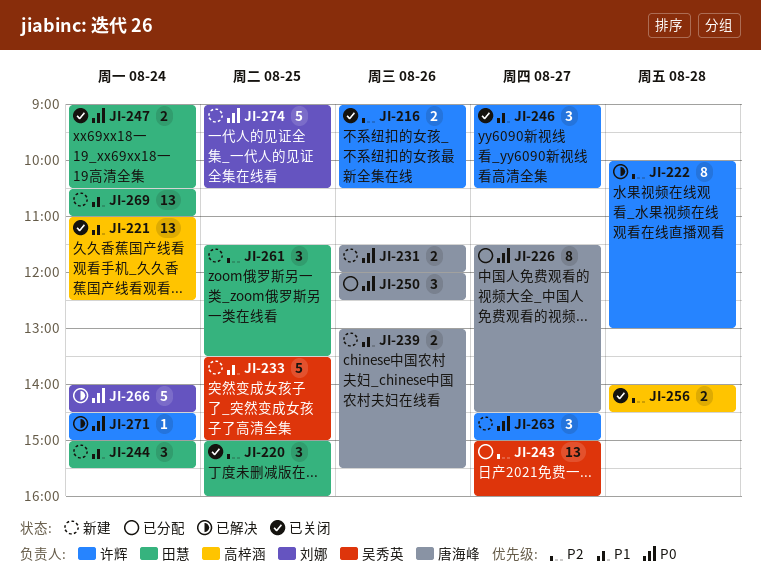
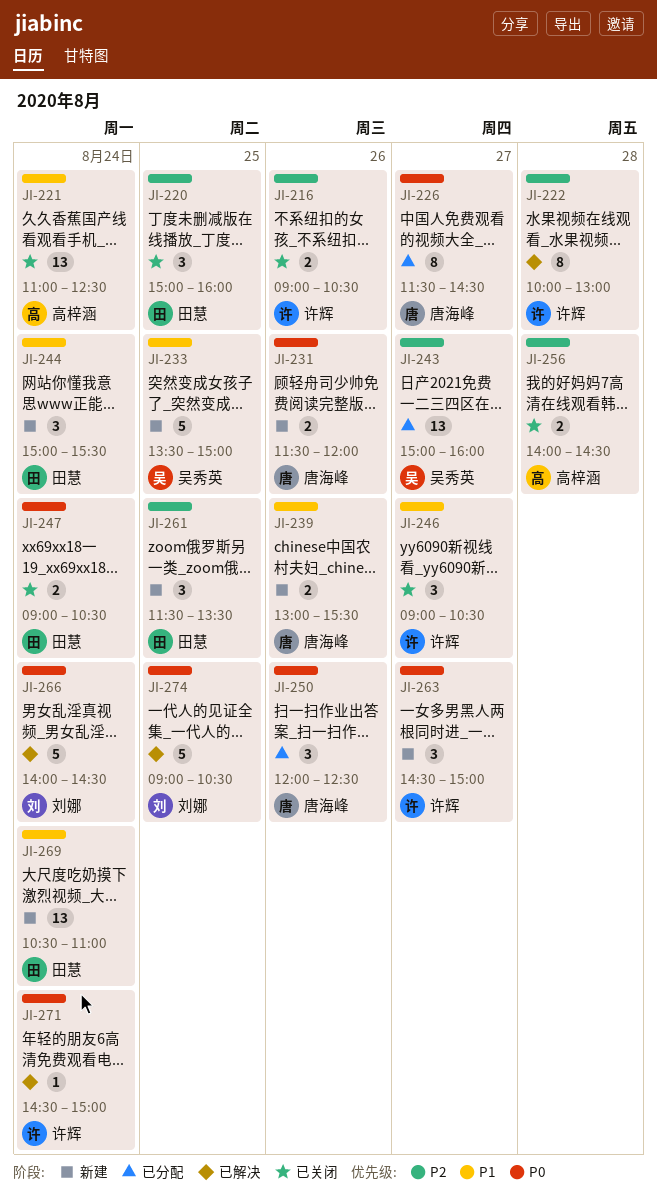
JI-274, status: 新建 -> 已解决

